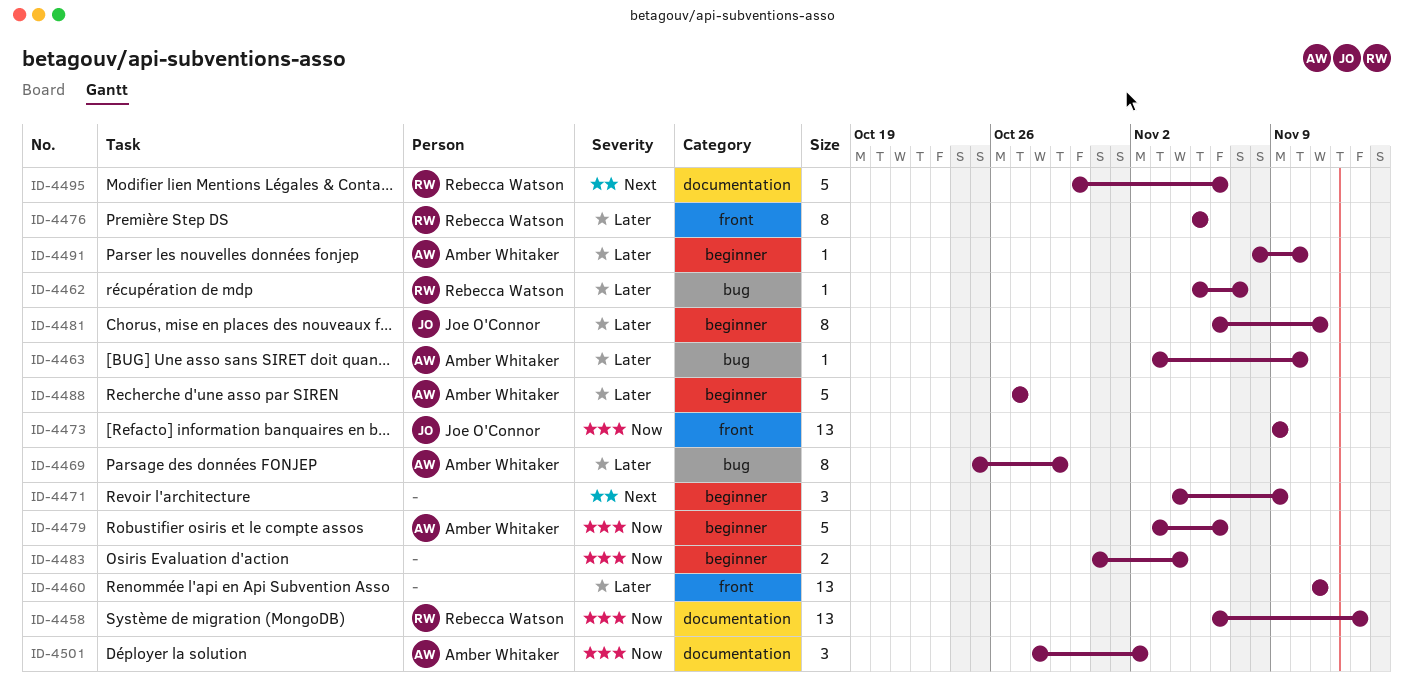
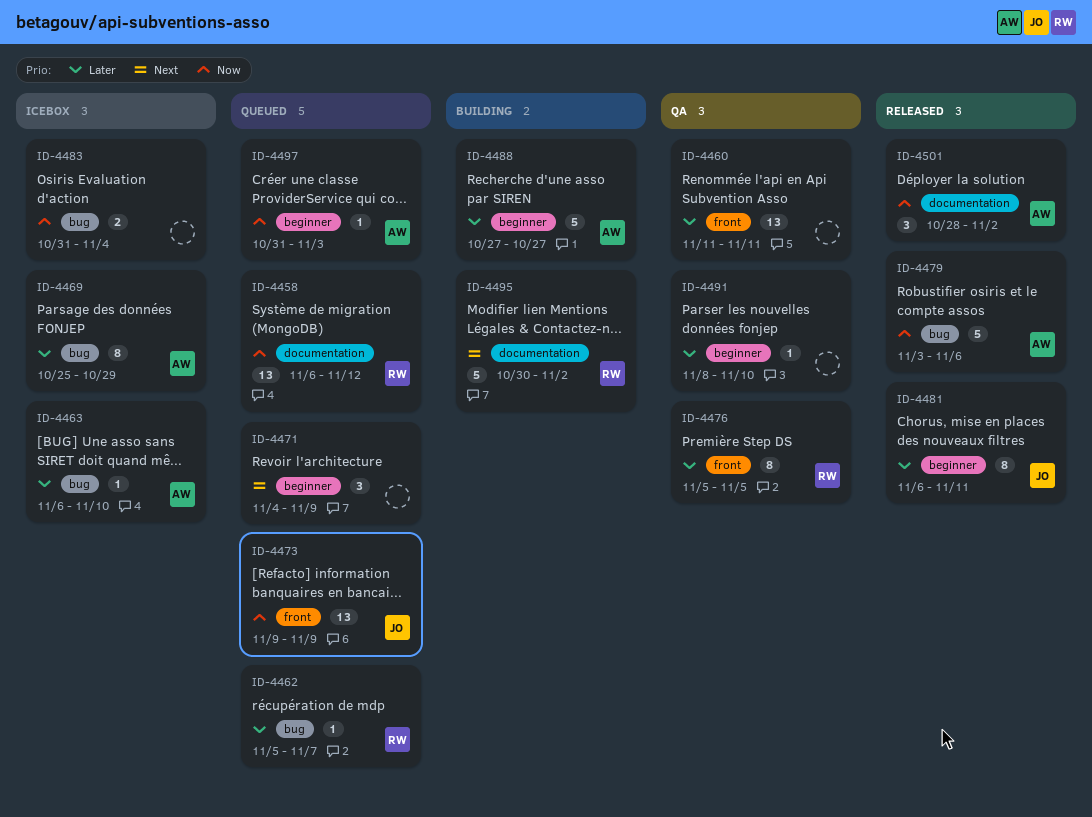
ID-4458, due: Nov 13 -> Nov 12
ID-4463, start: Nov 3 -> Nov 6
ID-4479, label: beginner -> bug
ID-4483, label: beginner -> bug
ID-4491, owner: Amber Whitaker -> none
ID-4495, due: Nov 6 -> Nov 2
ID-4497: none -> present

